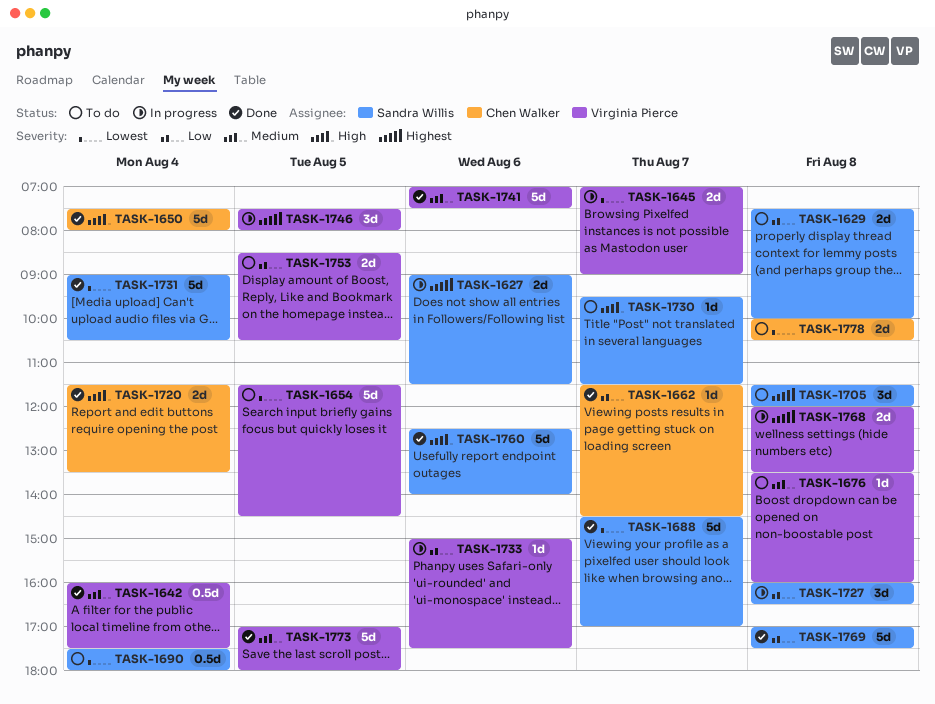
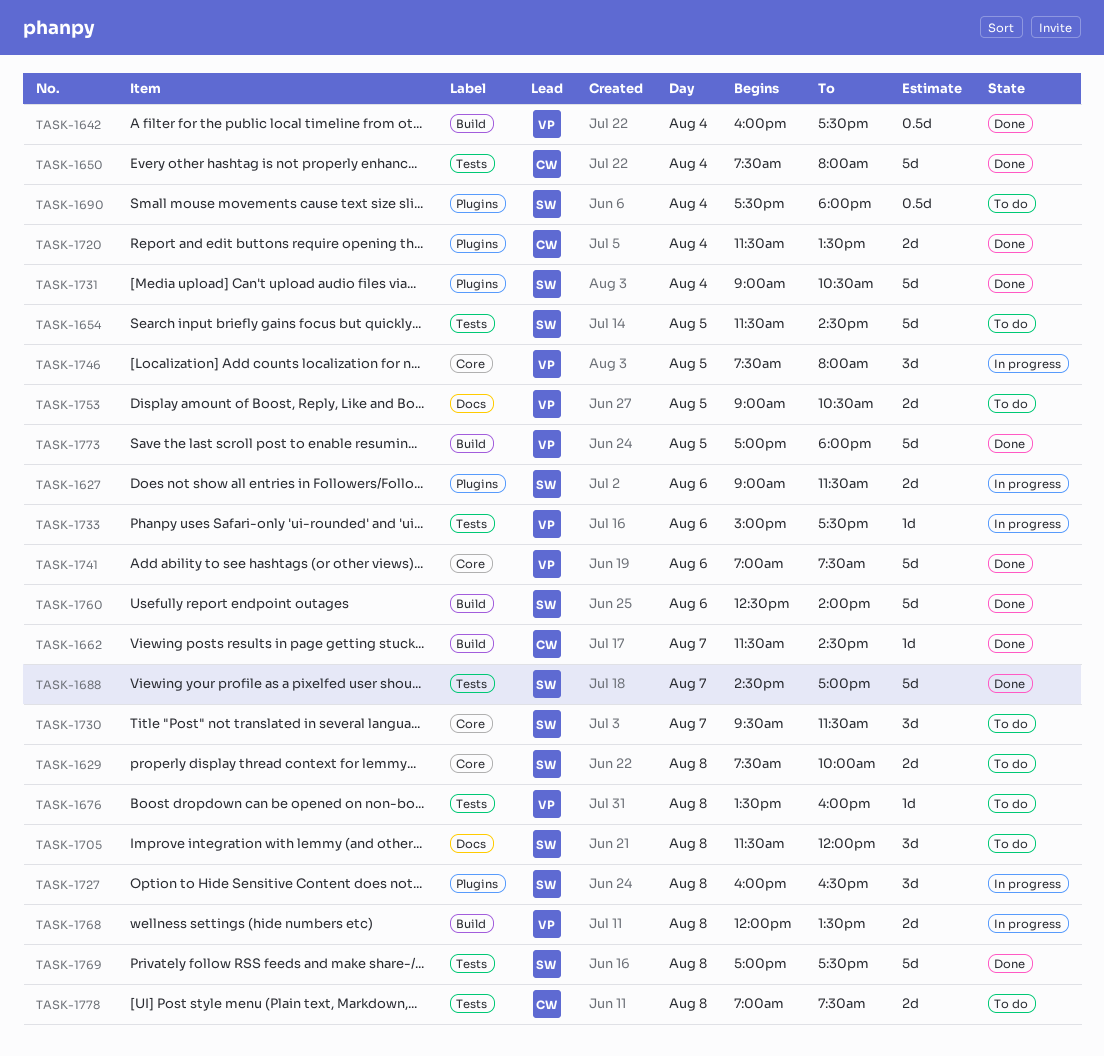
TASK-1645: present -> none
TASK-1654, owner: Virginia Pierce -> Sandra Willis
TASK-1730, estimate: 1d -> 3d
TASK-1753, begins: 08:30 -> 09:00
TASK-1778, begins: 10:00 -> 07:00
TASK-1778, ends: 10:30 -> 07:30

